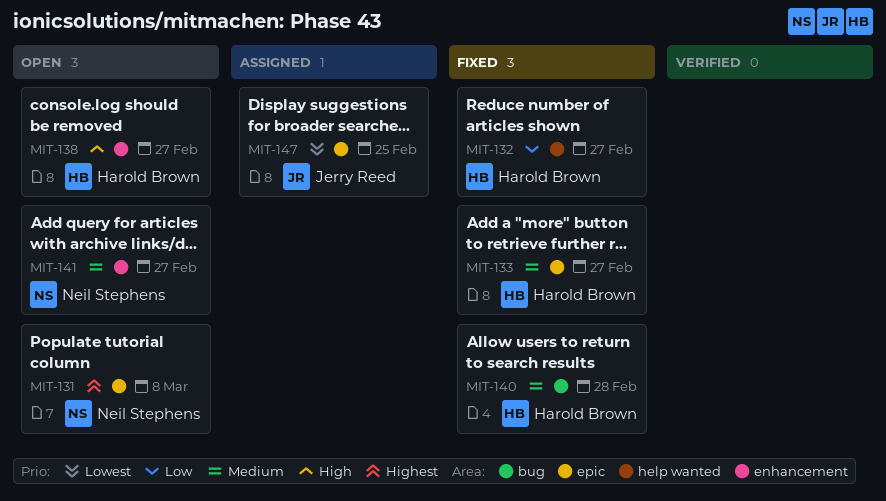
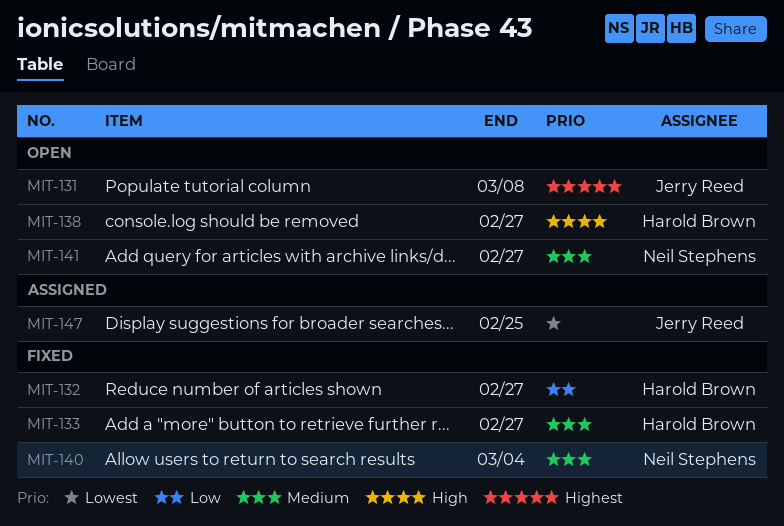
MIT-131, owner: Neil Stephens -> Jerry Reed
MIT-140, owner: Harold Brown -> Neil Stephens
MIT-140, due: Feb 28 -> Mar 4

